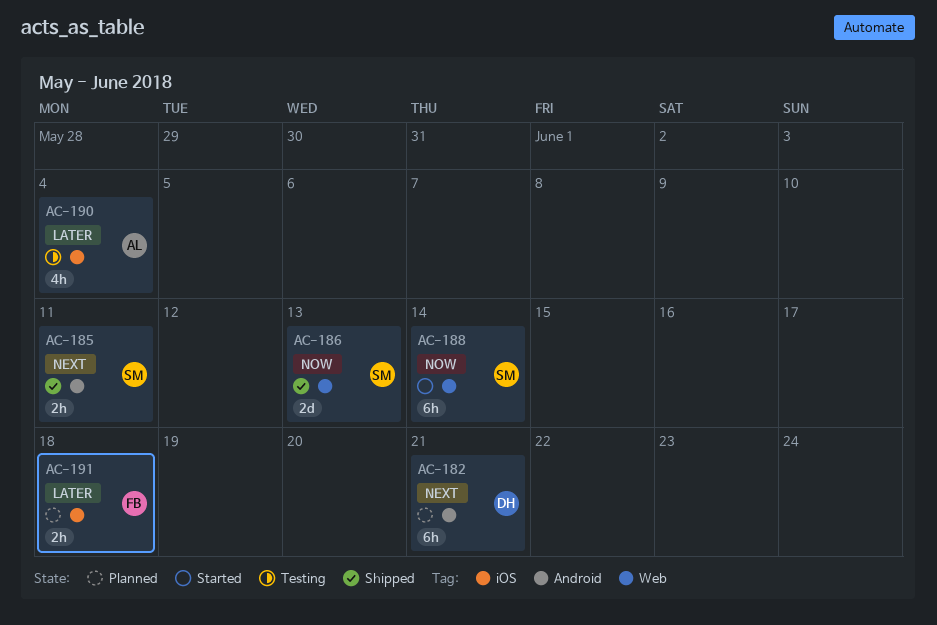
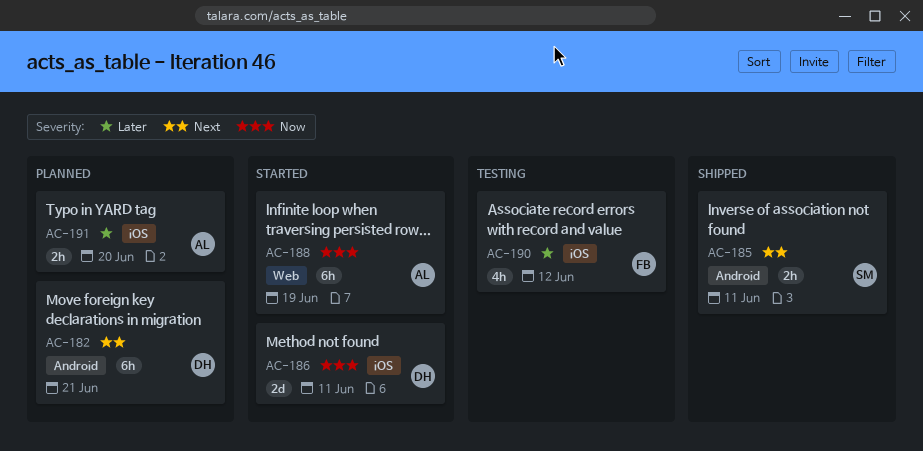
AC-186, status: Shipped -> Started
AC-186, owner: SM -> DH
AC-186, label: Web -> iOS
AC-186, due: Jun 13 -> Jun 11
AC-188, owner: SM -> AL
AC-188, due: Jun 14 -> Jun 19
AC-190, owner: AL -> FB
AC-190, due: Jun 4 -> Jun 12
AC-191, owner: FB -> AL
AC-191, due: Jun 18 -> Jun 20

